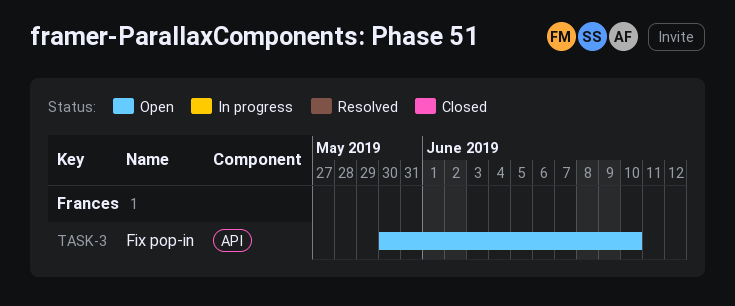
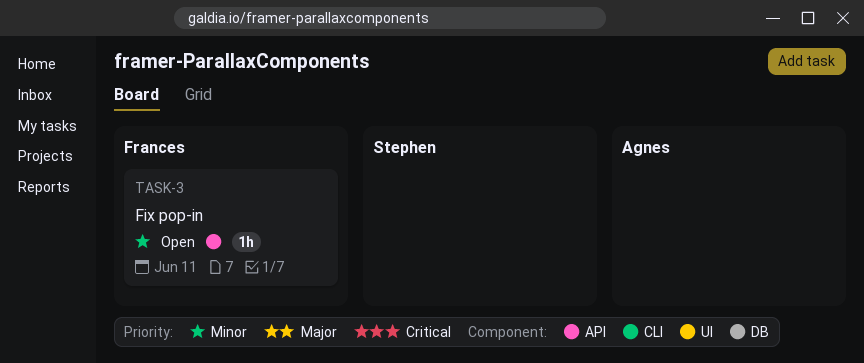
TASK-3, due: Jun 10 -> Jun 11

